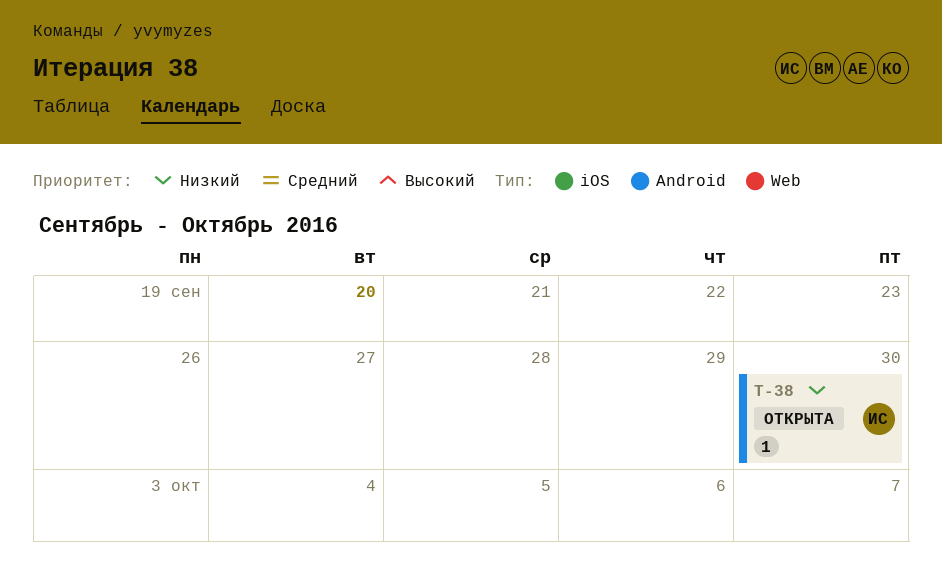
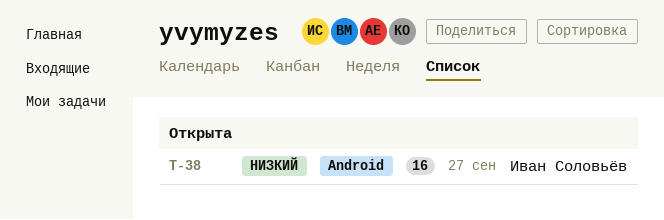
T-38, estimate: 1 -> 16
T-38, due: Sep 30 -> Sep 27

